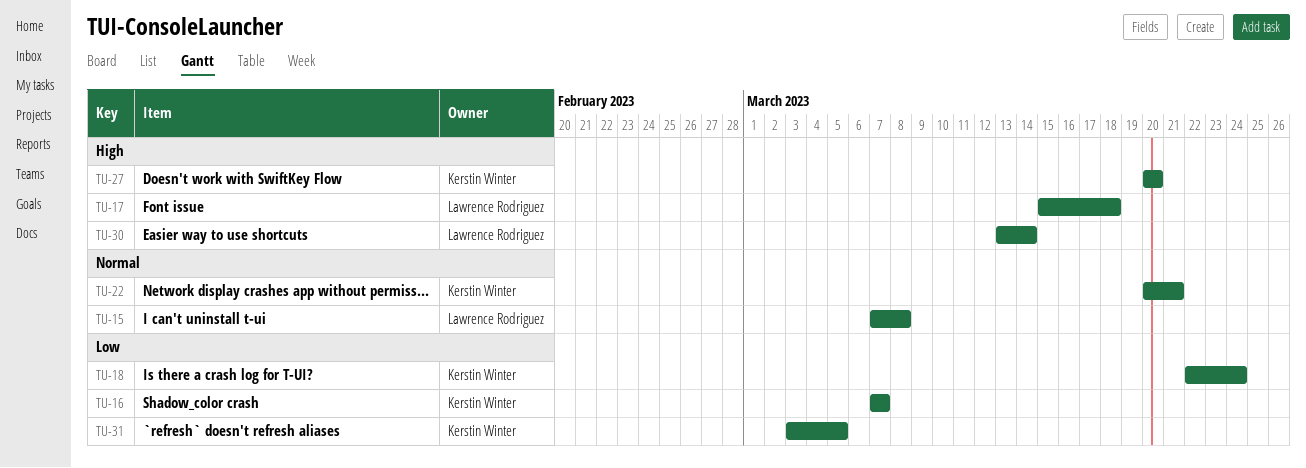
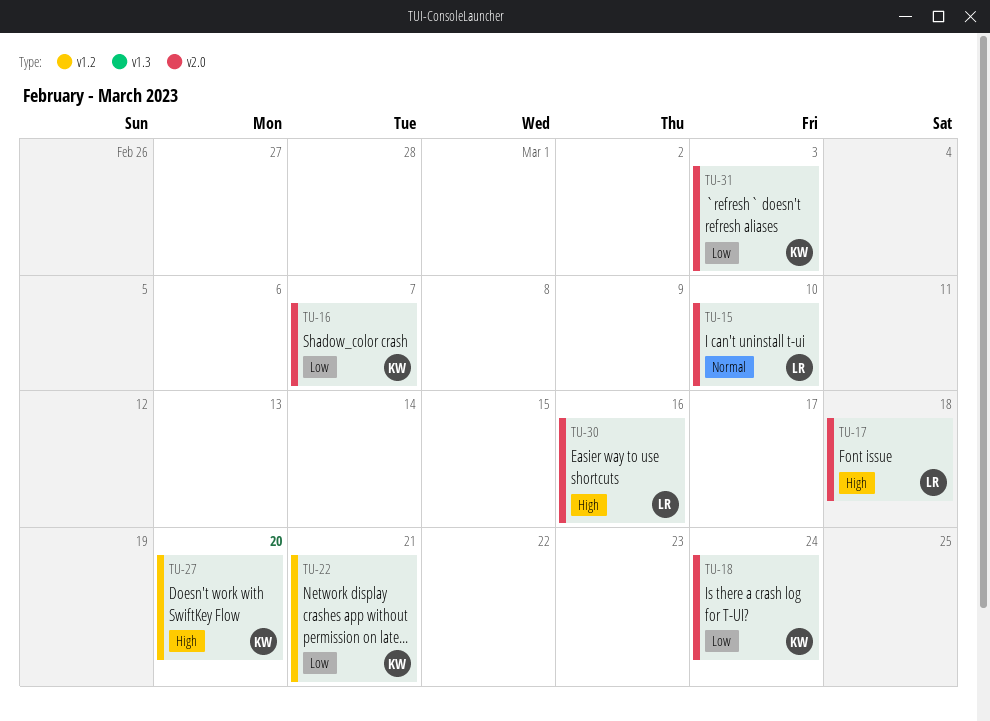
TU-15, due: Mar 8 -> Mar 10
TU-22, priority: Normal -> Low
TU-30, due: Mar 14 -> Mar 16
TU-31, due: Mar 5 -> Mar 3

